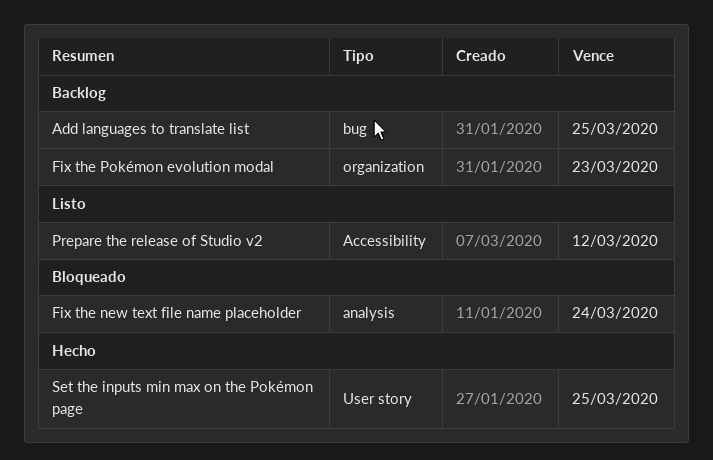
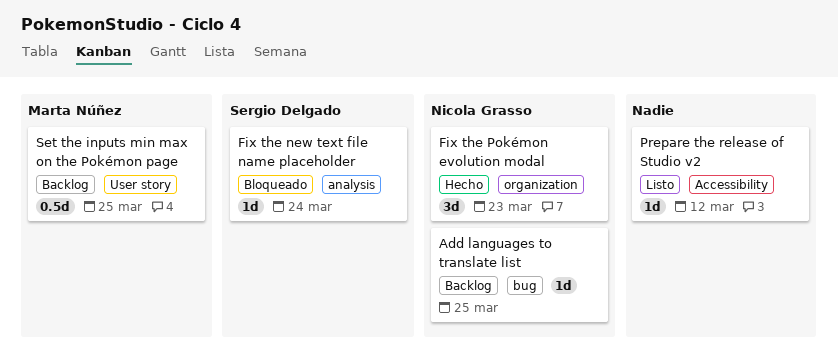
Fix the Pokémon evolution modal, status: Backlog -> Hecho
Set the inputs min max on the Pokémon page, status: Hecho -> Backlog

